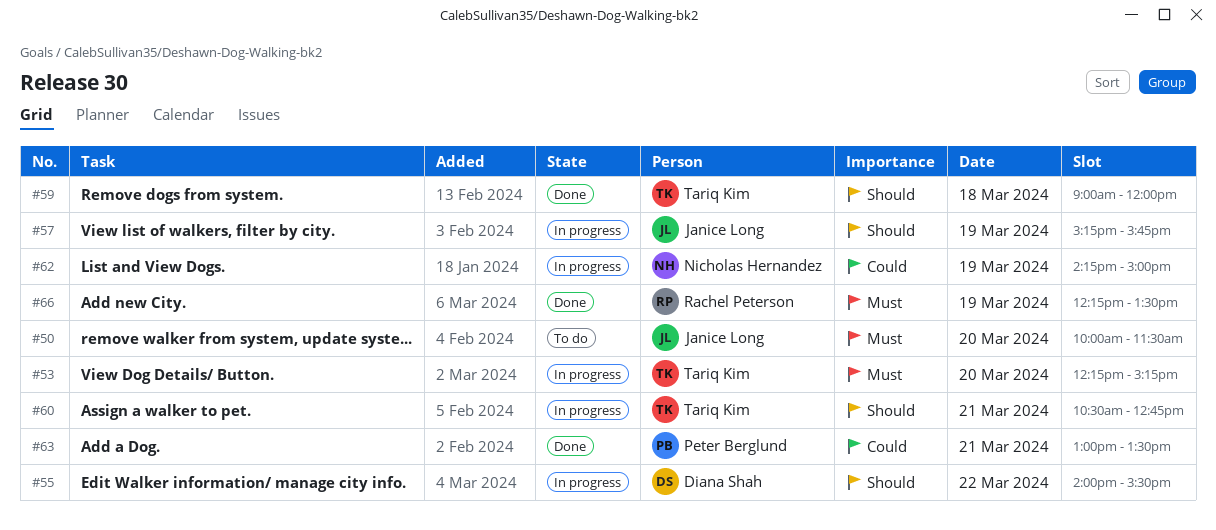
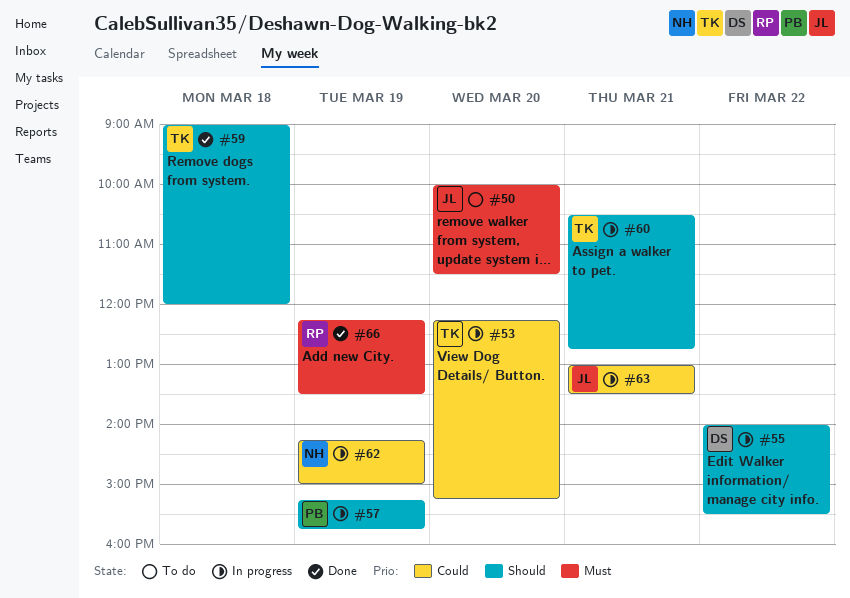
#53, priority: Must -> Could
#57, owner: Janice Long -> Peter Berglund
#63, status: Done -> In progress
#63, owner: Peter Berglund -> Janice Long

